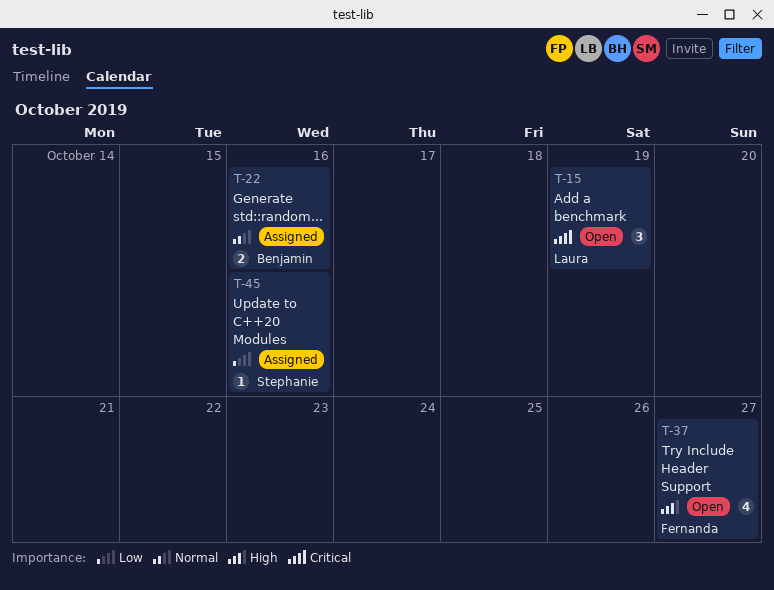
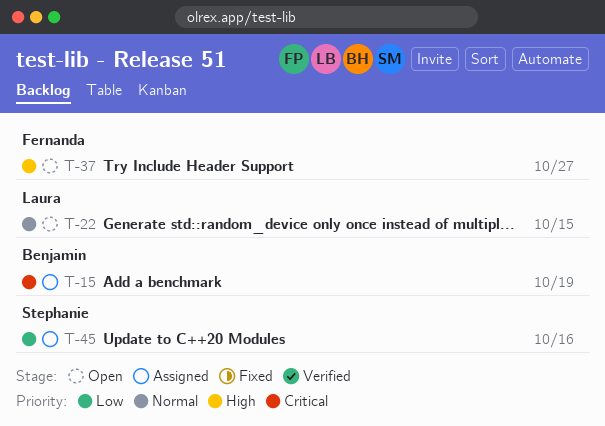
T-15, status: Open -> Assigned
T-15, owner: Laura -> Benjamin
T-22, status: Assigned -> Open
T-22, owner: Benjamin -> Laura
T-22, due: Oct 16 -> Oct 15

